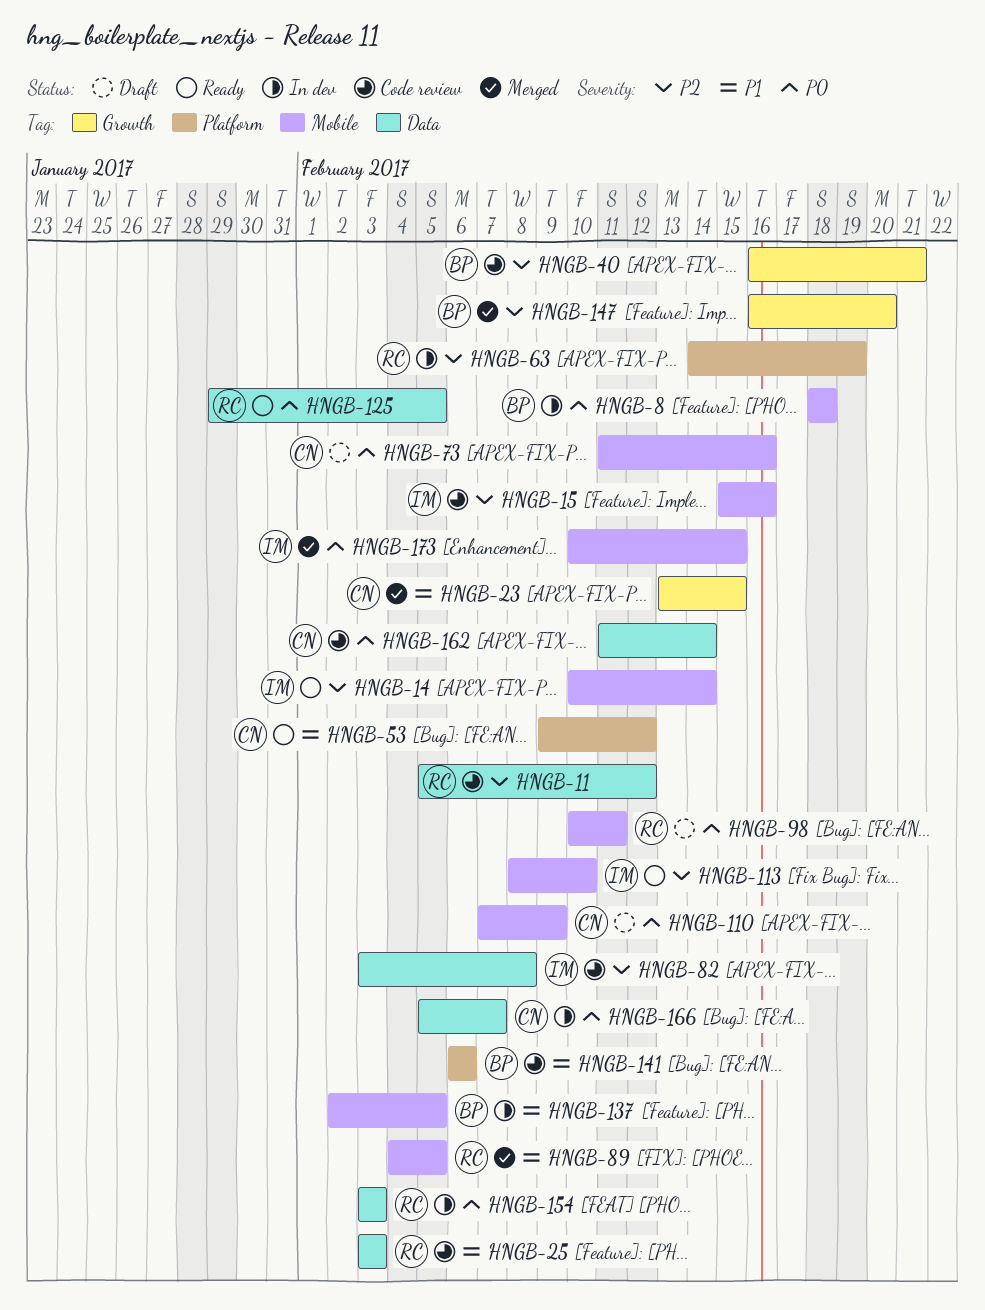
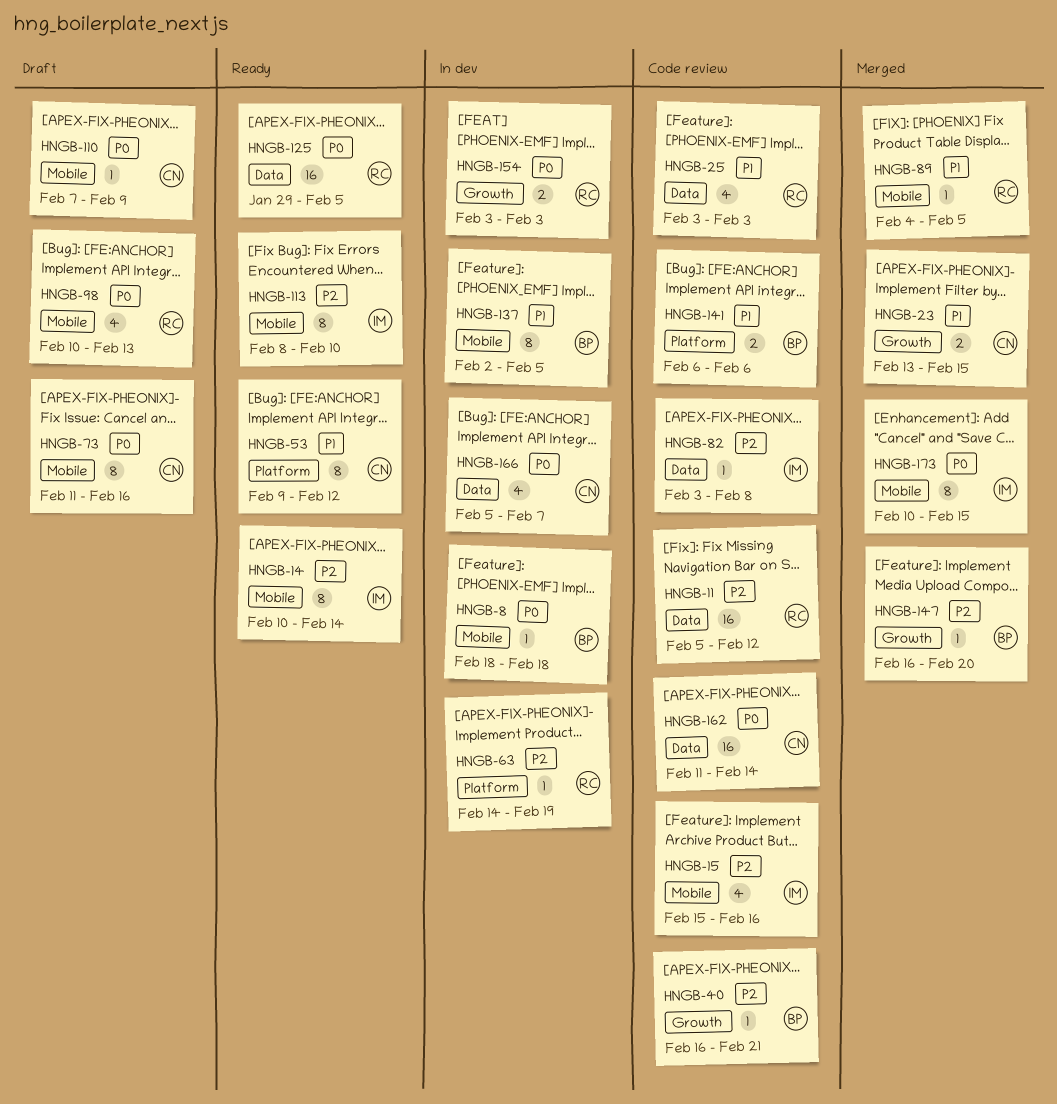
HNGB-98, due: Feb 11 -> Feb 13
HNGB-154, label: Data -> Growth

